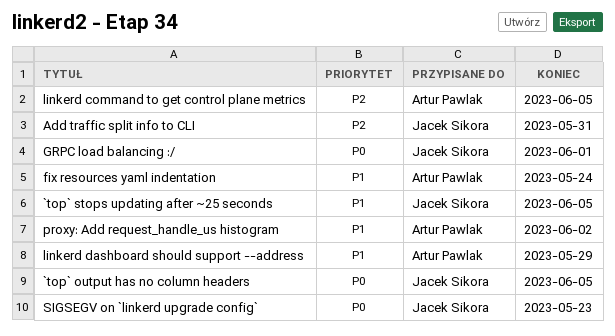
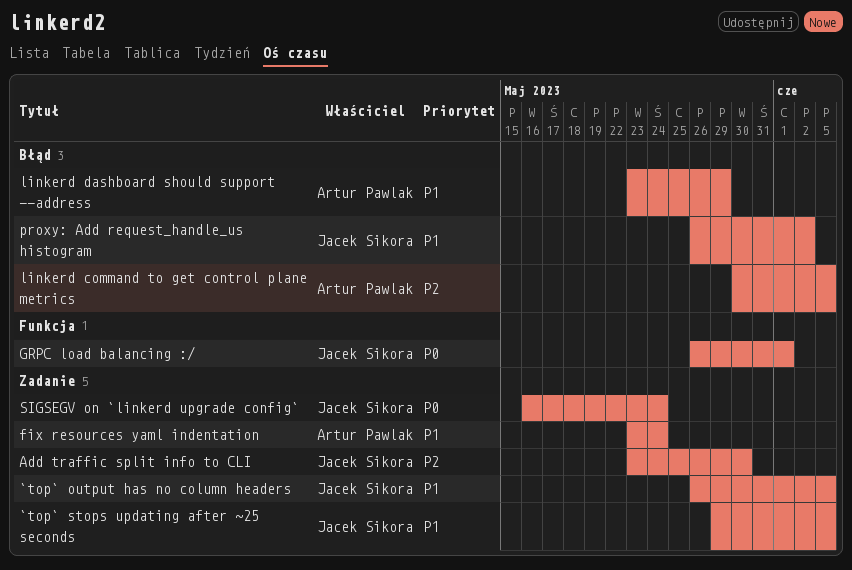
`top` output has no column headers, priority: P0 -> P1
Add traffic split info to CLI, due: May 31 -> May 30
proxy: Add request_handle_us histogram, owner: Artur Pawlak -> Jacek Sikora
SIGSEGV on `linkerd upgrade config`, due: May 23 -> May 24

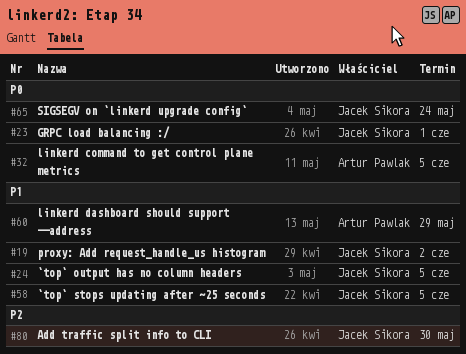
fix resources yaml indentation: present -> none
linkerd command to get control plane metrics, priority: P2 -> P0

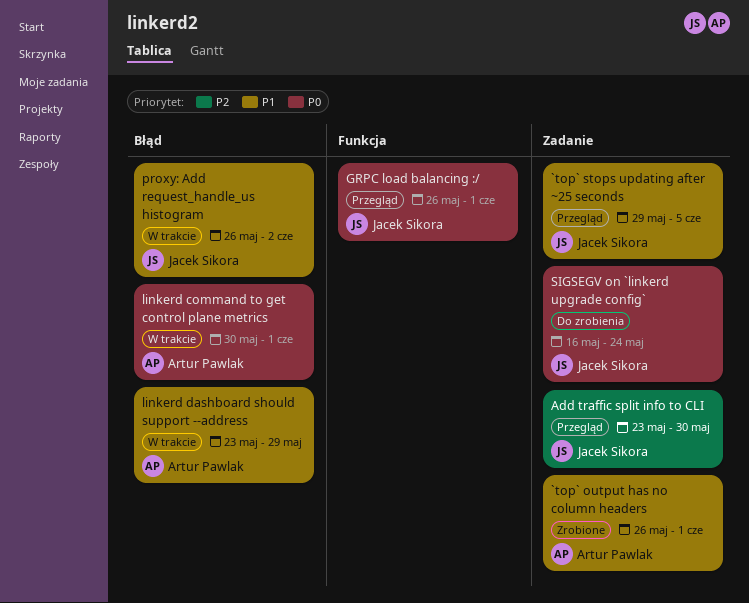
`top` output has no column headers, owner: Jacek Sikora -> Artur Pawlak
`top` output has no column headers, due: Jun 5 -> Jun 1
linkerd command to get control plane metrics, due: Jun 5 -> Jun 1

